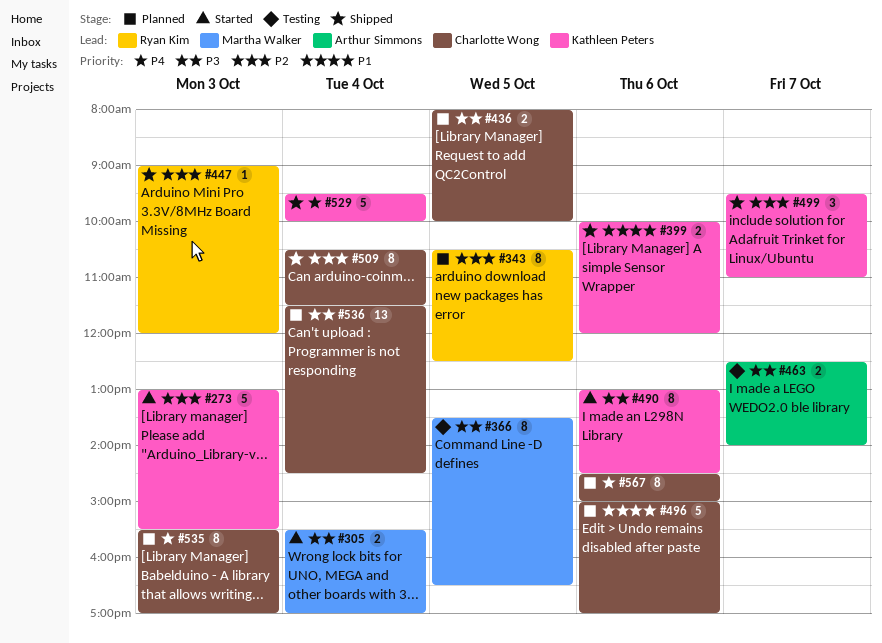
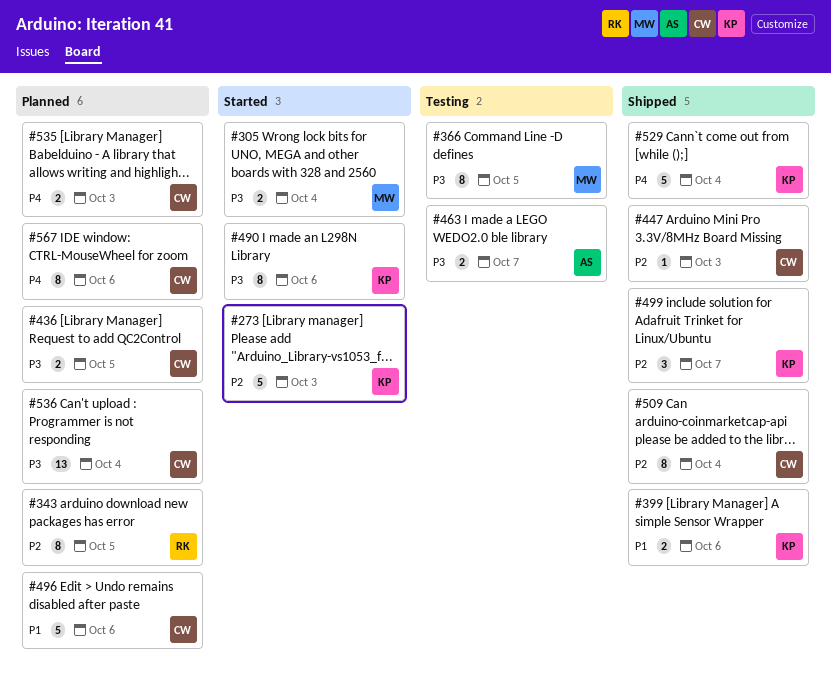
#447, owner: Ryan Kim -> Charlotte Wong
#535, estimate: 8 -> 2

